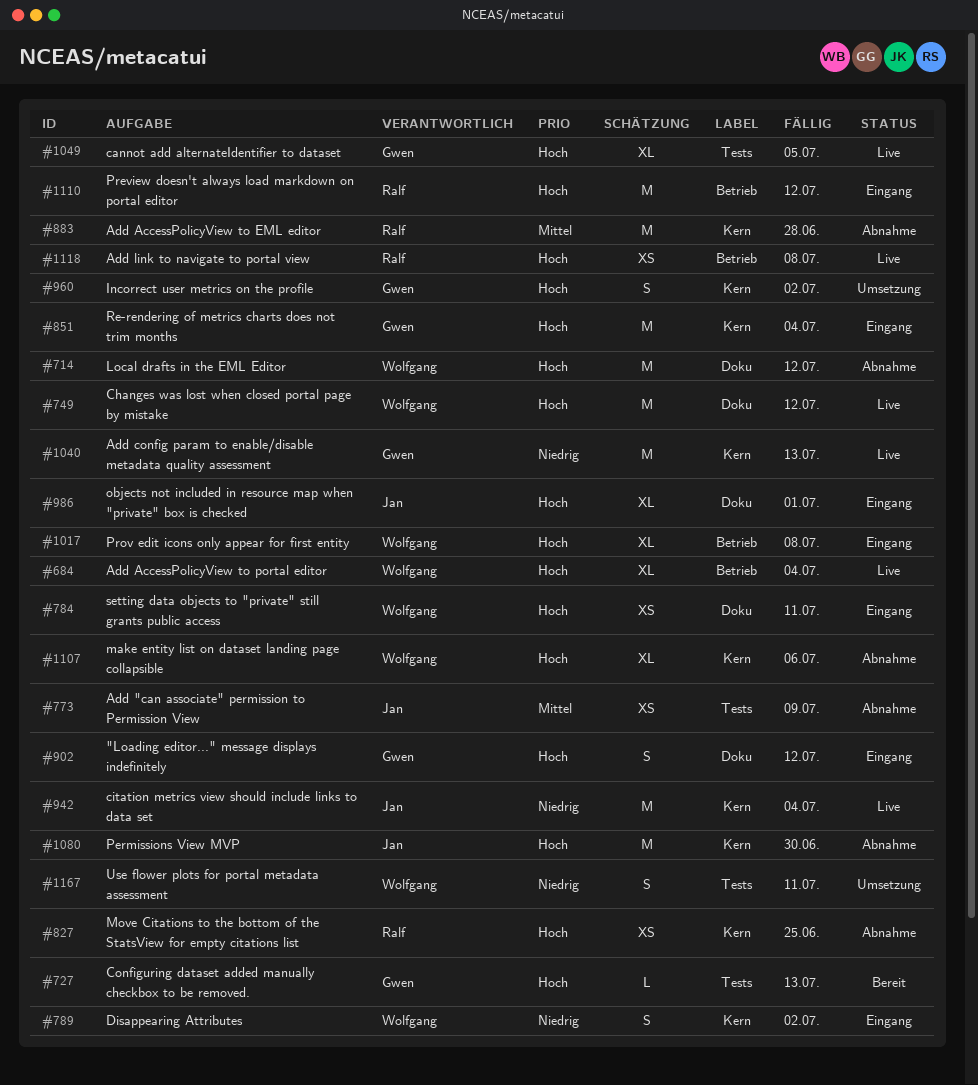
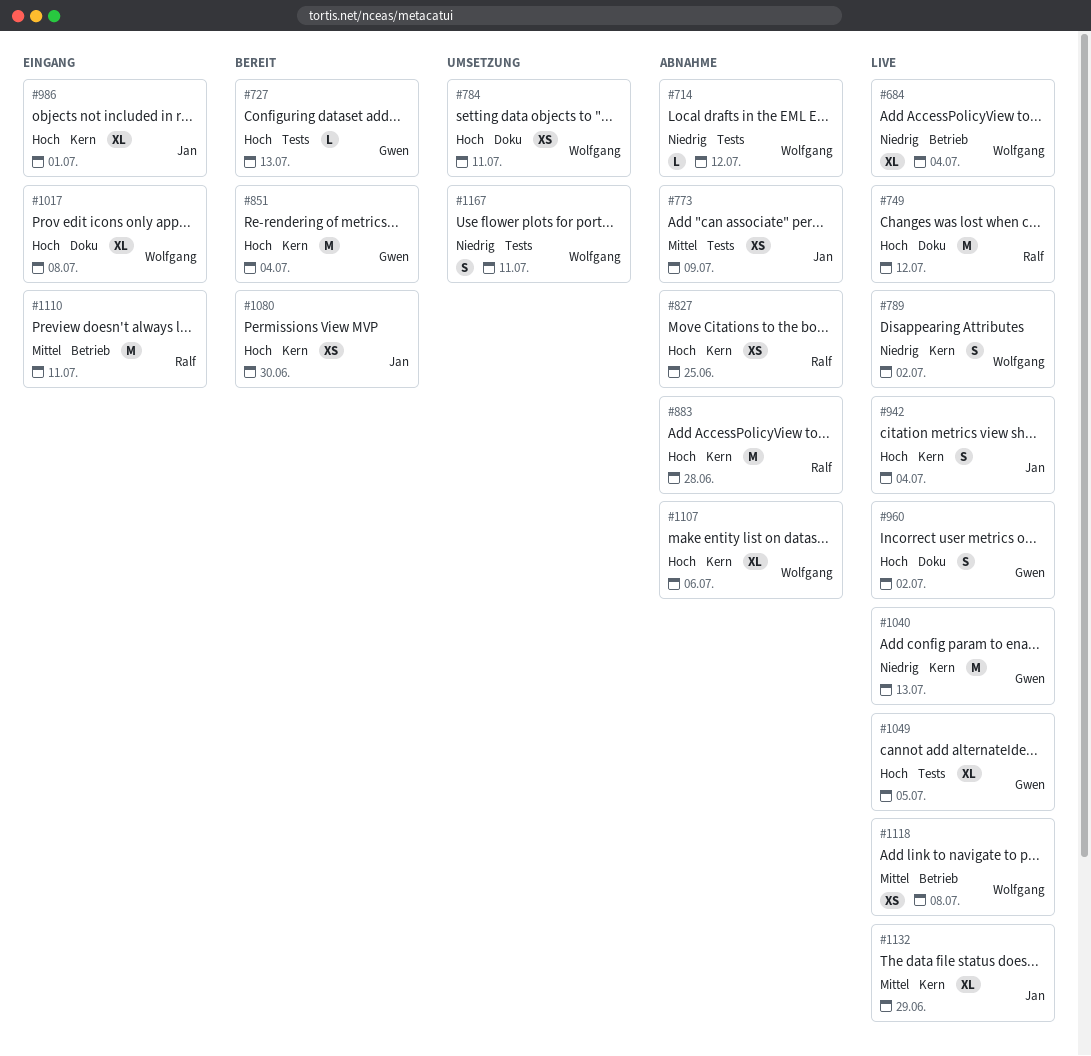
#684, priority: Hoch -> Niedrig
#714, priority: Hoch -> Niedrig
#714, label: Doku -> Tests
#714, estimate: M -> L
#749, owner: Wolfgang -> Ralf
#784, status: Eingang -> Umsetzung
#789, status: Eingang -> Live
#851, status: Eingang -> Bereit
#883, priority: Mittel -> Hoch
#902: present -> none
#942, priority: Niedrig -> Hoch
#942, estimate: M -> S
#960, status: Umsetzung -> Live
#960, label: Kern -> Doku
#986, label: Doku -> Kern
#1017, label: Betrieb -> Doku
#1080, status: Abnahme -> Bereit
#1080, estimate: M -> XS
#1110, priority: Hoch -> Mittel
#1110, due: Jul 12 -> Jul 11
#1118, owner: Ralf -> Wolfgang
#1118, priority: Hoch -> Mittel
#1132: none -> present

